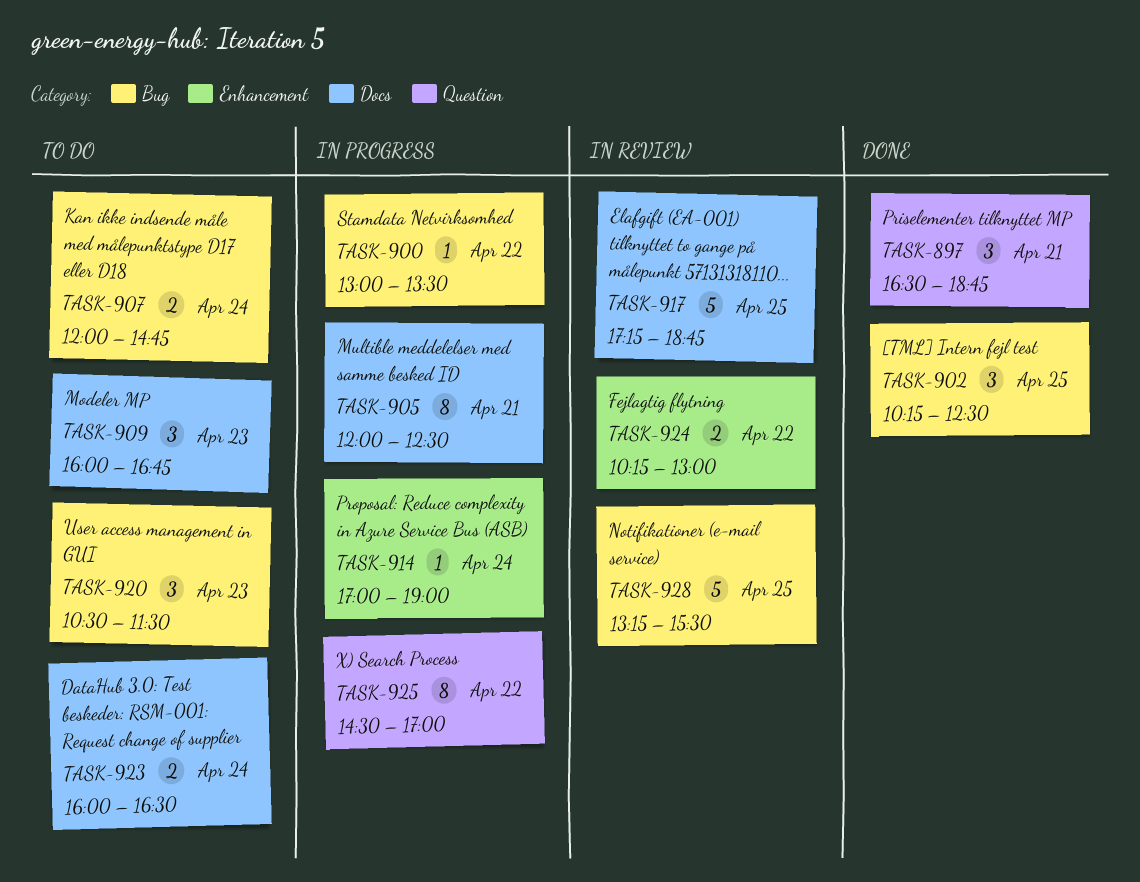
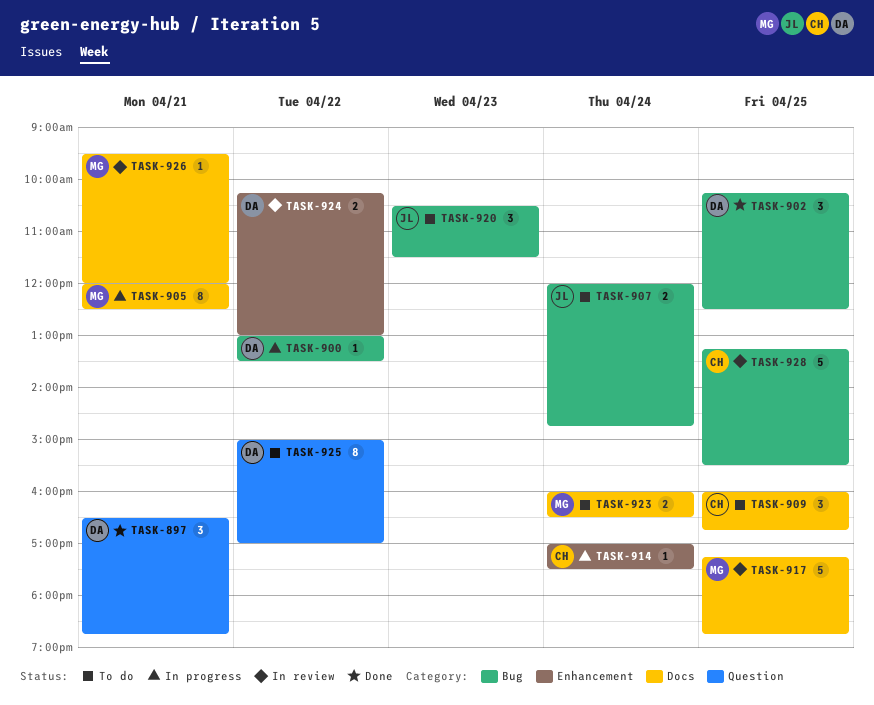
TASK-909, day: Apr 23 -> Apr 25
TASK-914, ends: 19:00 -> 17:30
TASK-925, status: In progress -> To do
TASK-925, begins: 14:30 -> 15:00
TASK-926: none -> present

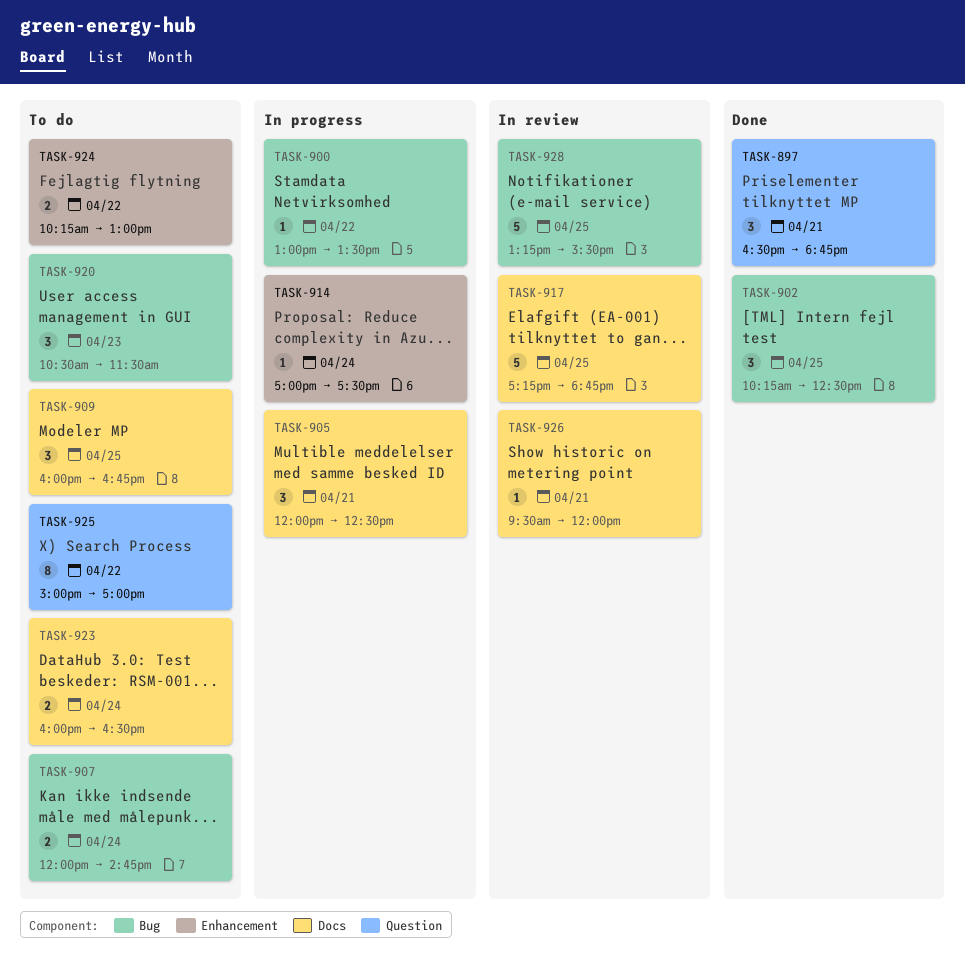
TASK-905, estimate: 8 -> 3
TASK-924, status: In review -> To do

